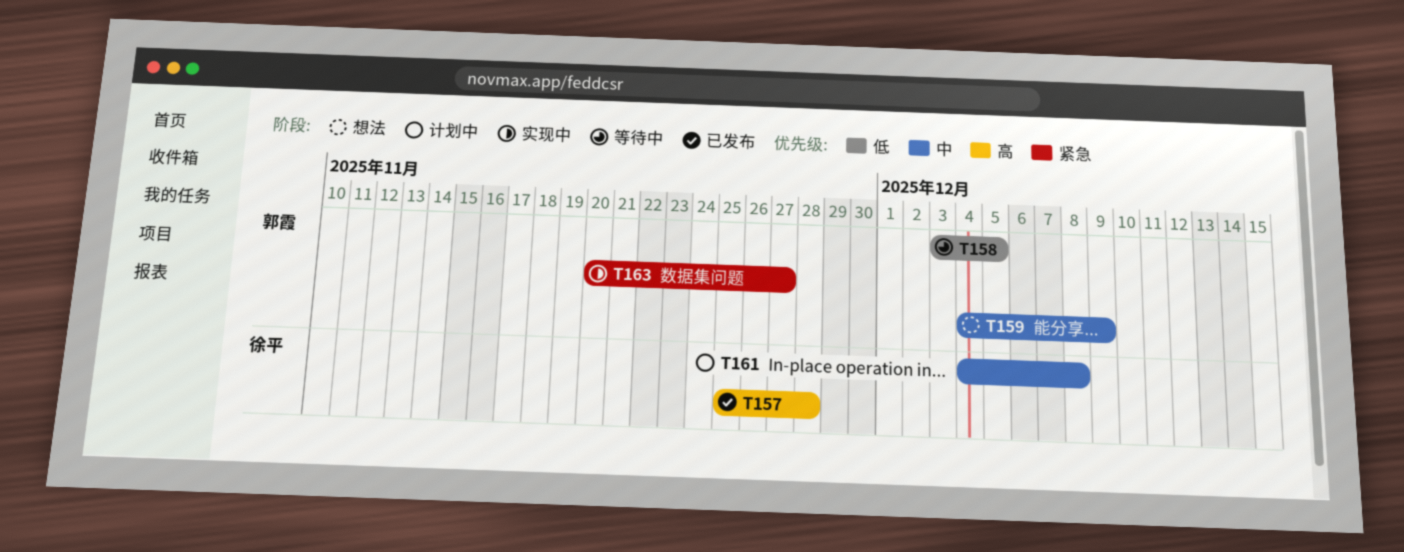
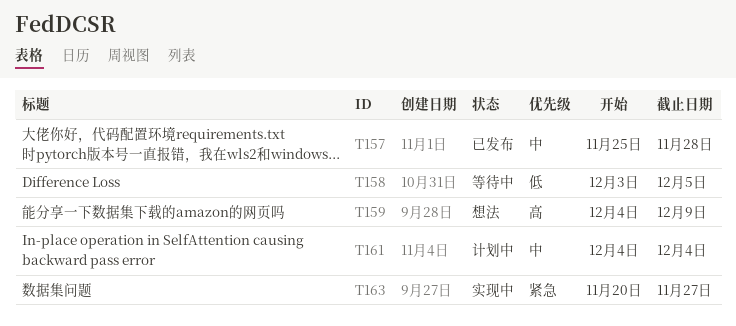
T157, priority: 高 -> 中
T159, priority: 中 -> 高
T161, due: Dec 8 -> Dec 4

